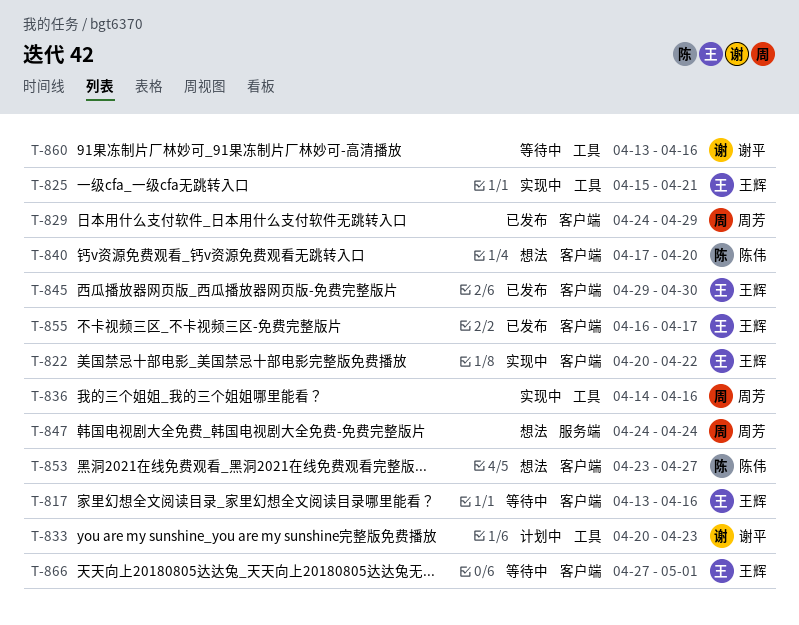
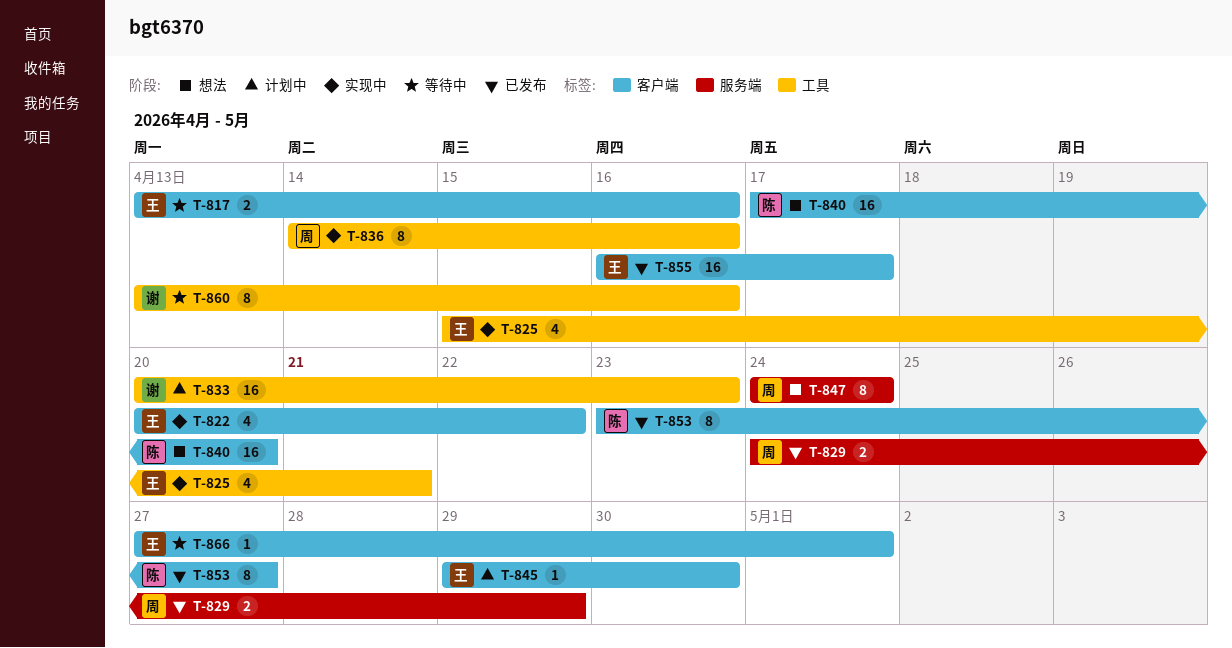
T-829, label: 客户端 -> 服务端
T-845, status: 已发布 -> 计划中
T-853, status: 想法 -> 已发布

